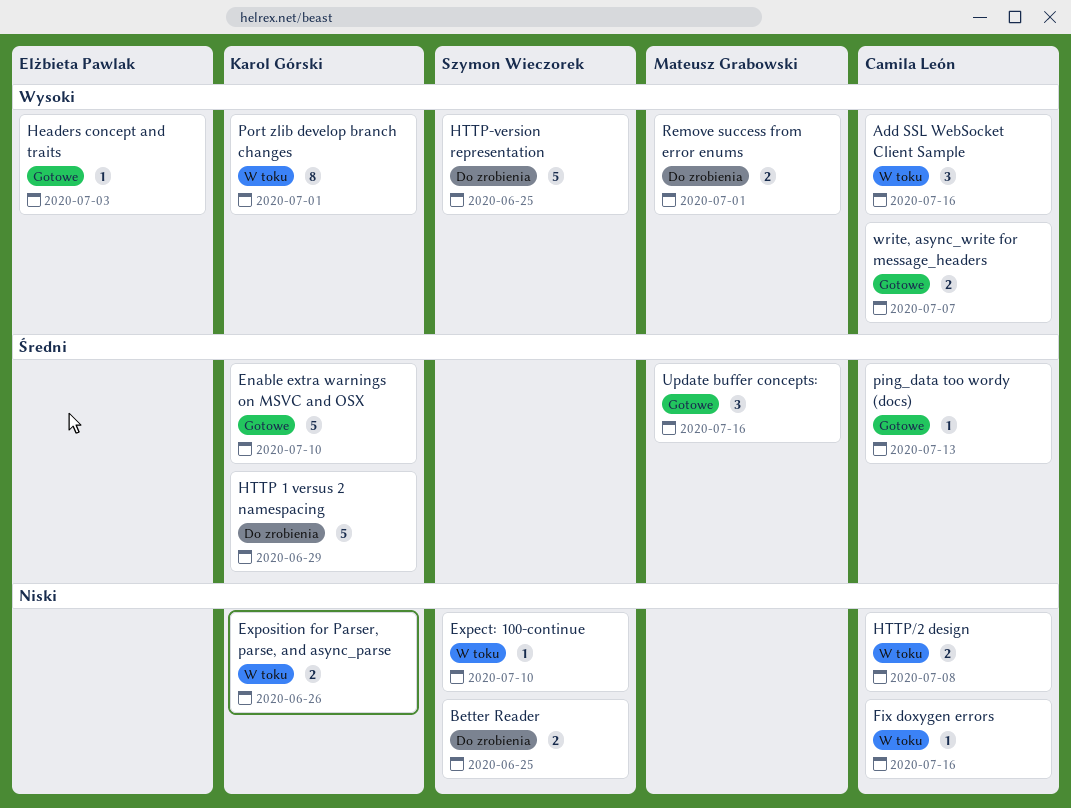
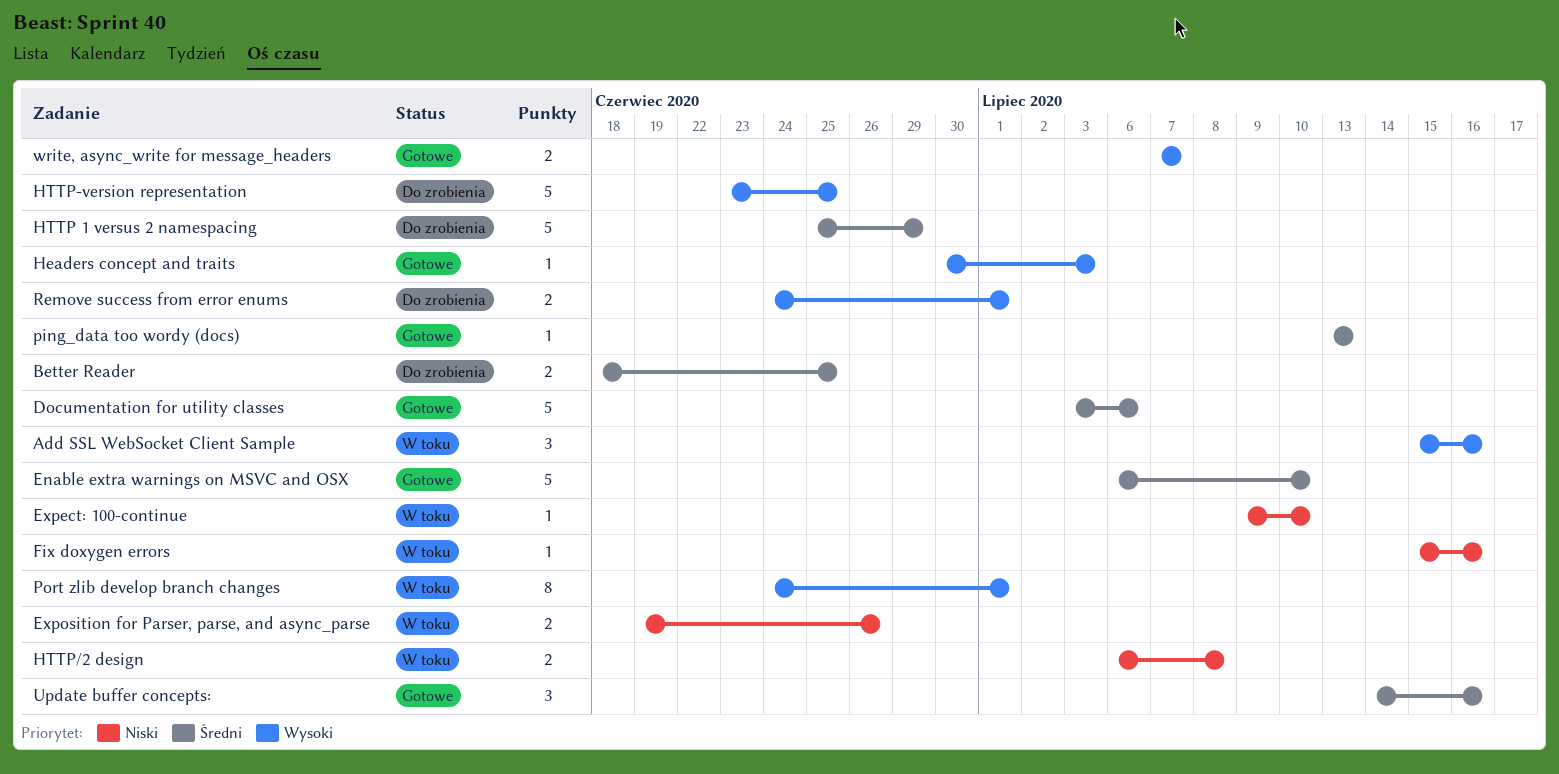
Better Reader, priority: Niski -> Średni
Documentation for utility classes: none -> present

